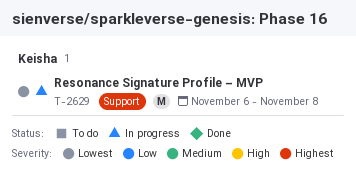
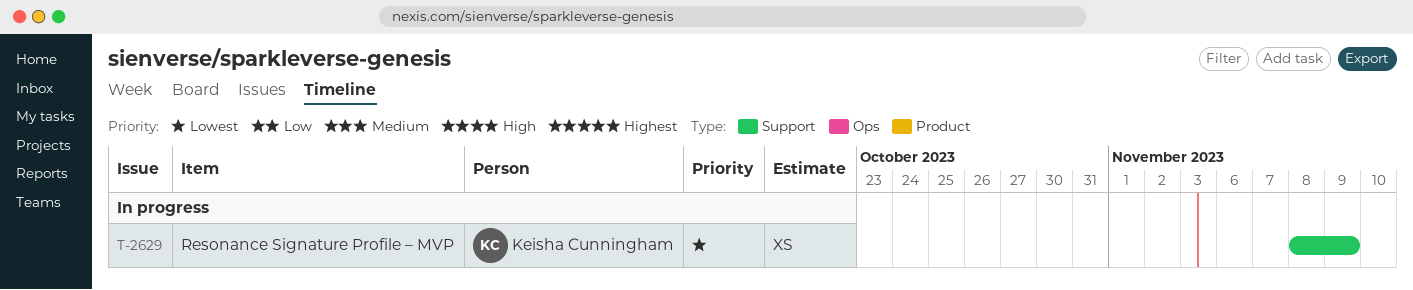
T-2629, estimate: M -> XS
T-2629, start: Nov 6 -> Nov 8
T-2629, due: Nov 8 -> Nov 9

